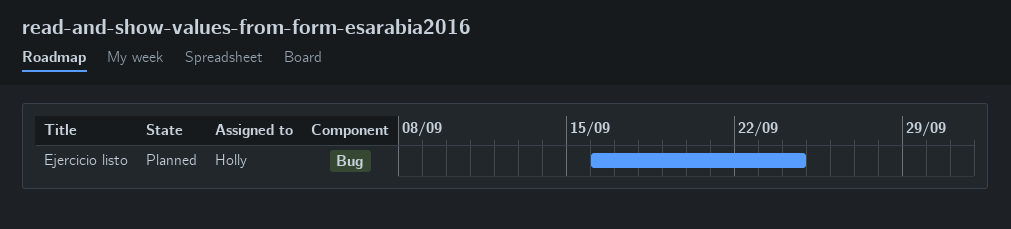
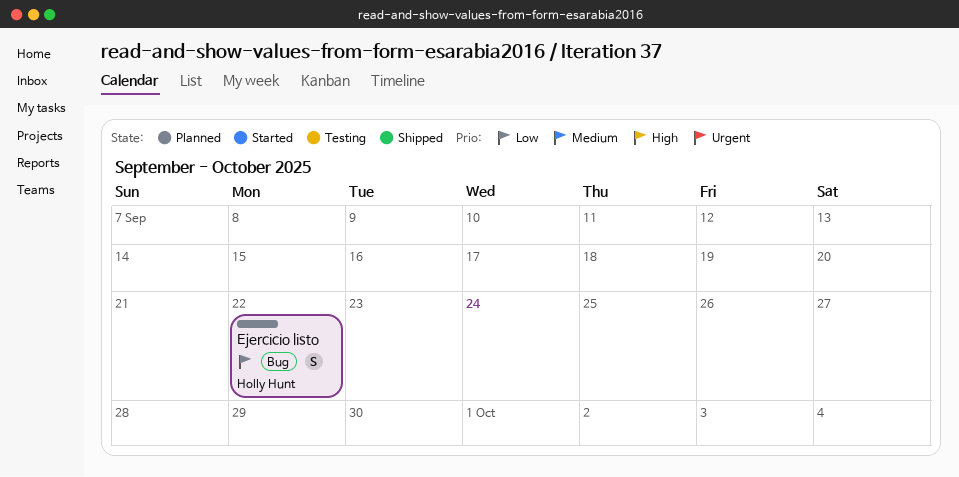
Ejercicio listo, due: Sep 24 -> Sep 22

